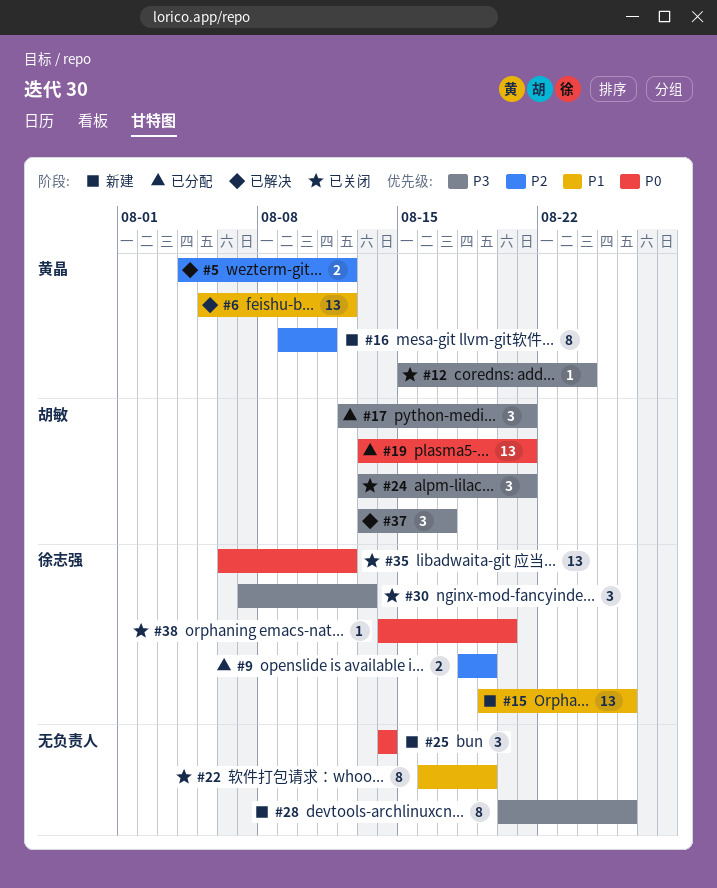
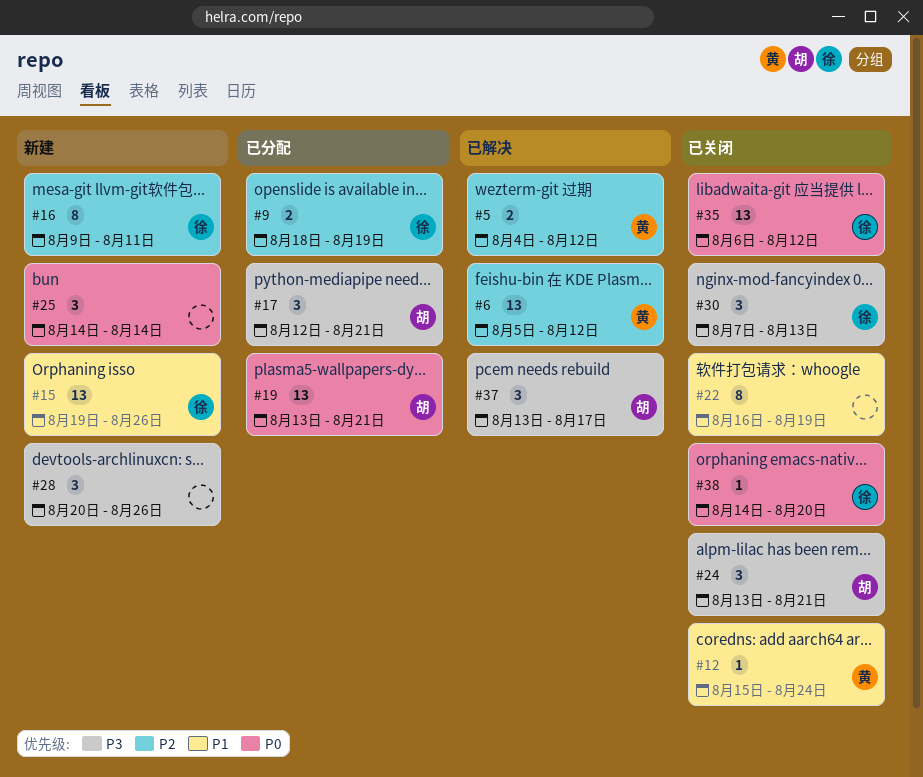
#6, priority: P1 -> P2
#12, priority: P3 -> P1
#16, owner: 黄晶 -> 徐志强
#28, estimate: 8 -> 3

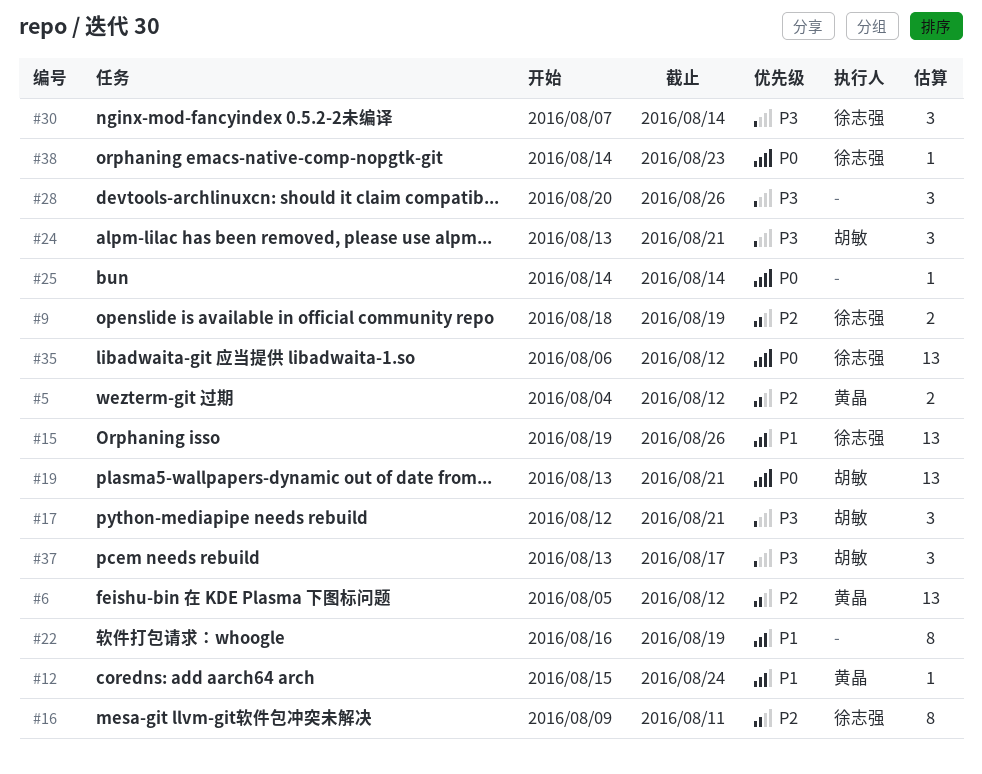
#25, estimate: 3 -> 1
#30, due: Aug 13 -> Aug 14
#38, due: Aug 20 -> Aug 23

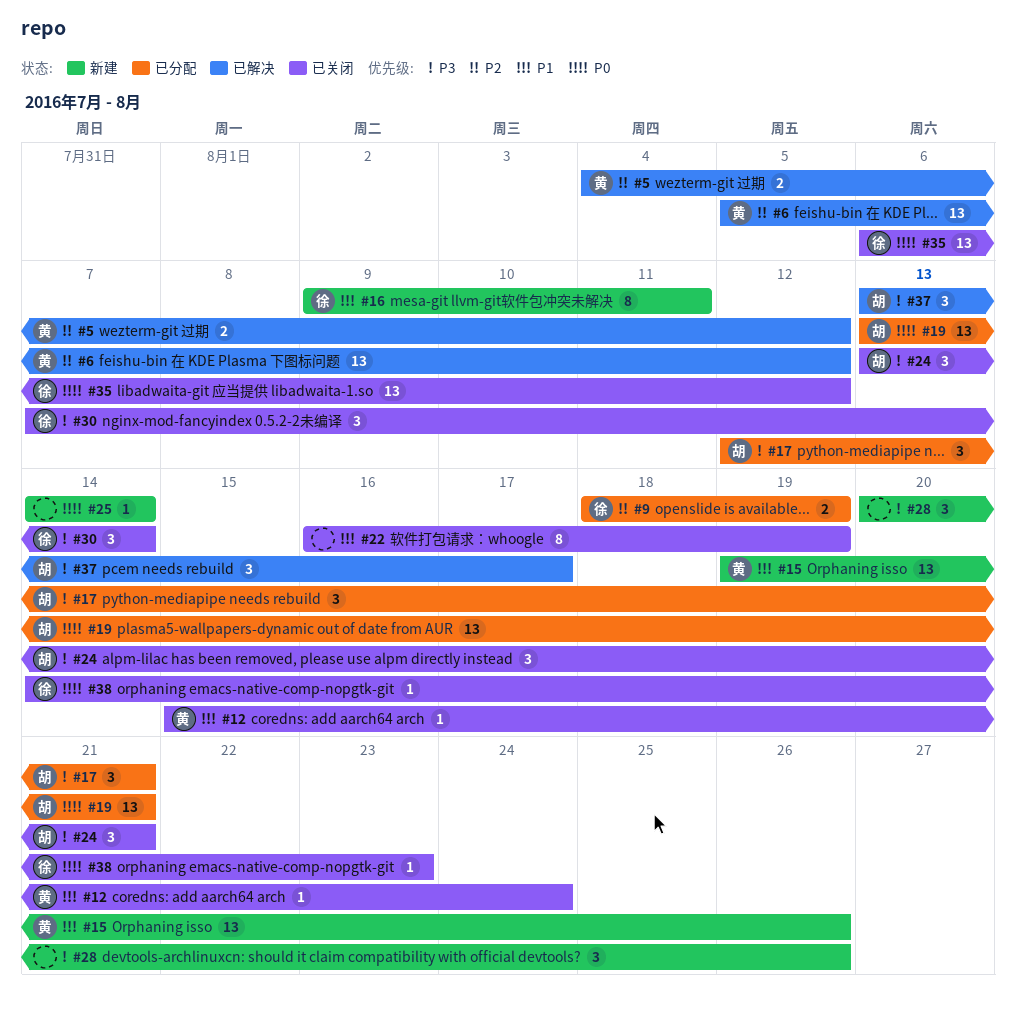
#15, owner: 徐志强 -> 黄晶
#16, priority: P2 -> P1

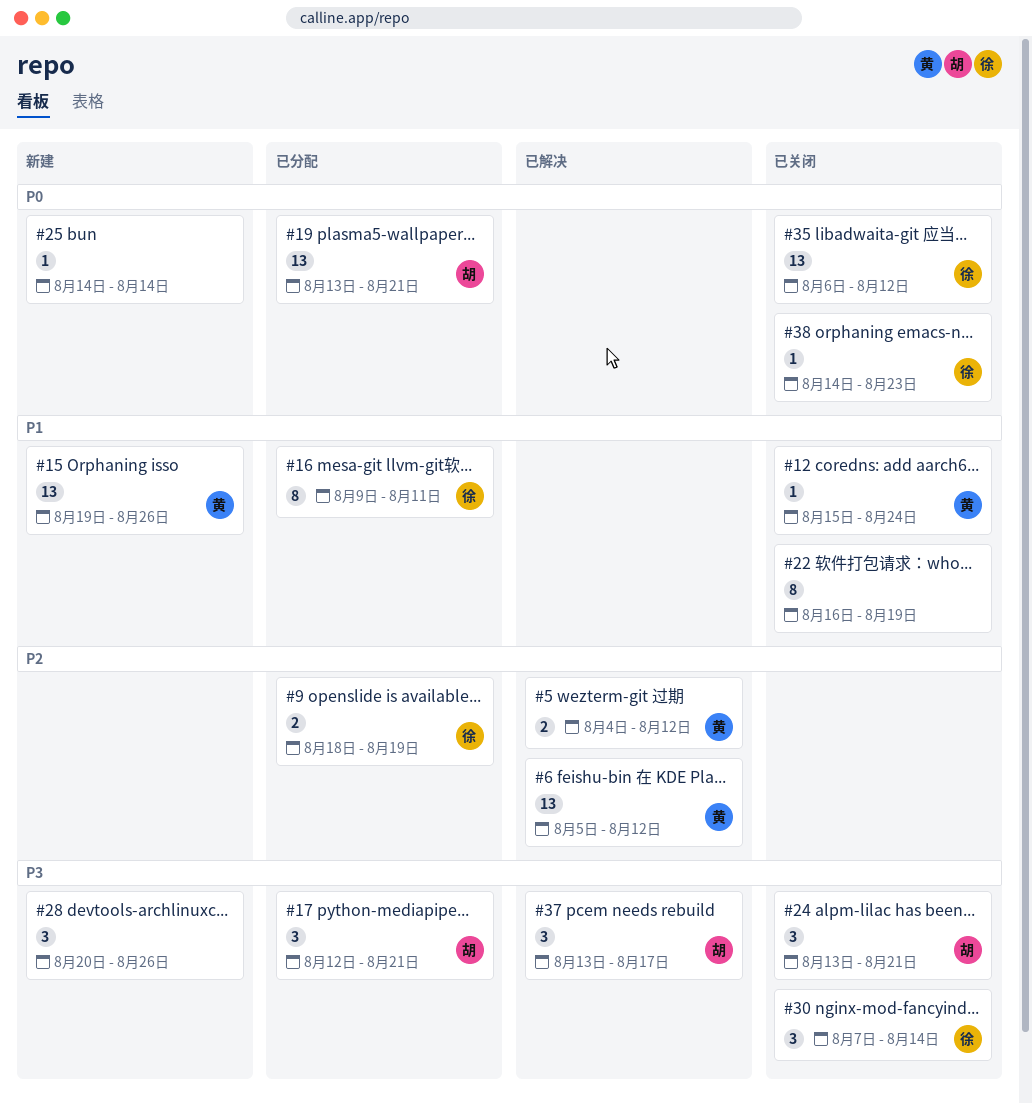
#16, status: 新建 -> 已分配

